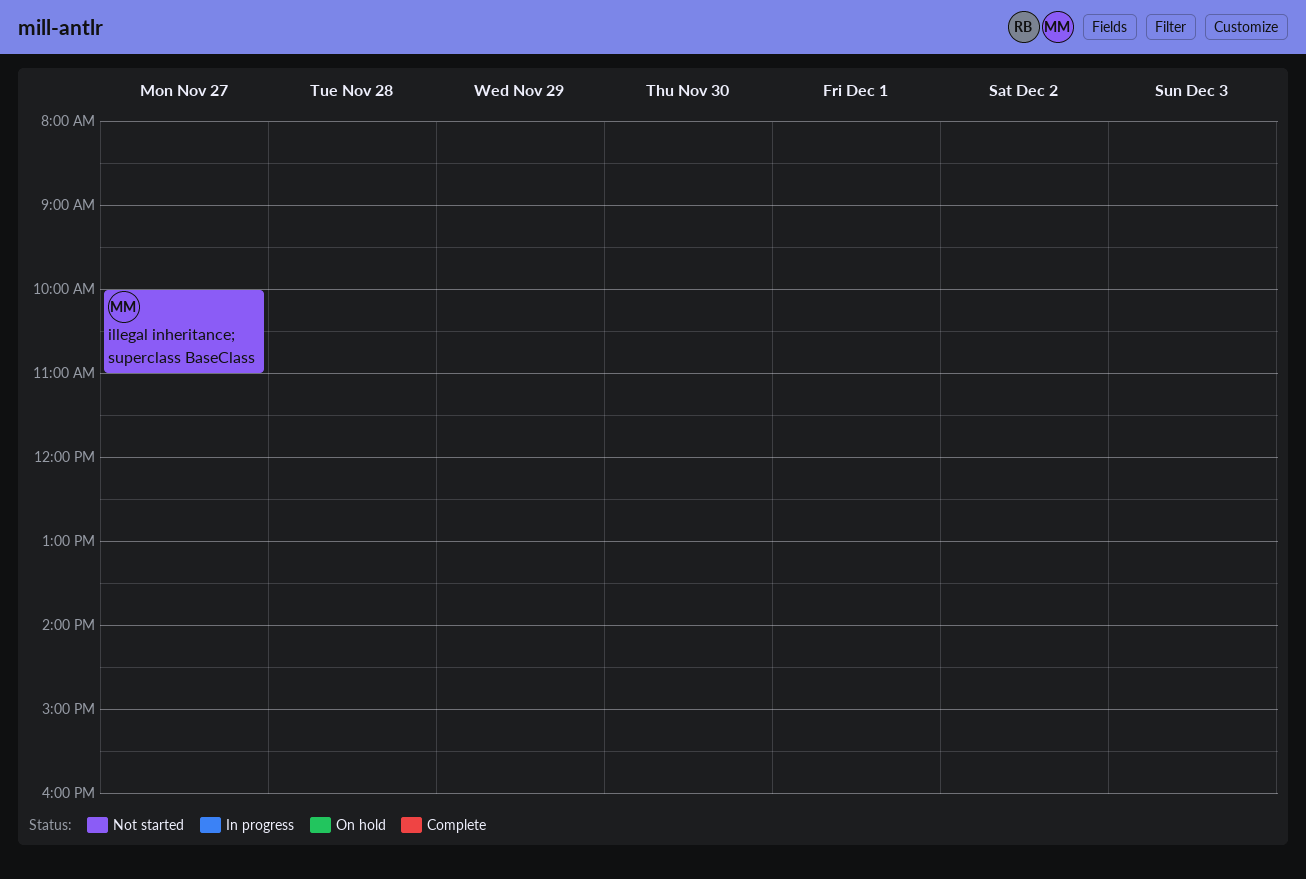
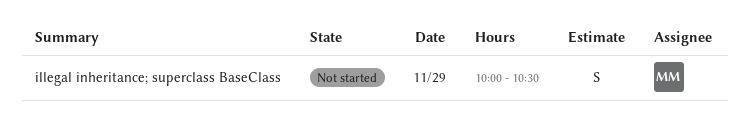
illegal inheritance; superclass BaseClass, day: Nov 27 -> Nov 29
illegal inheritance; superclass BaseClass, ends: 11:00 -> 10:30

